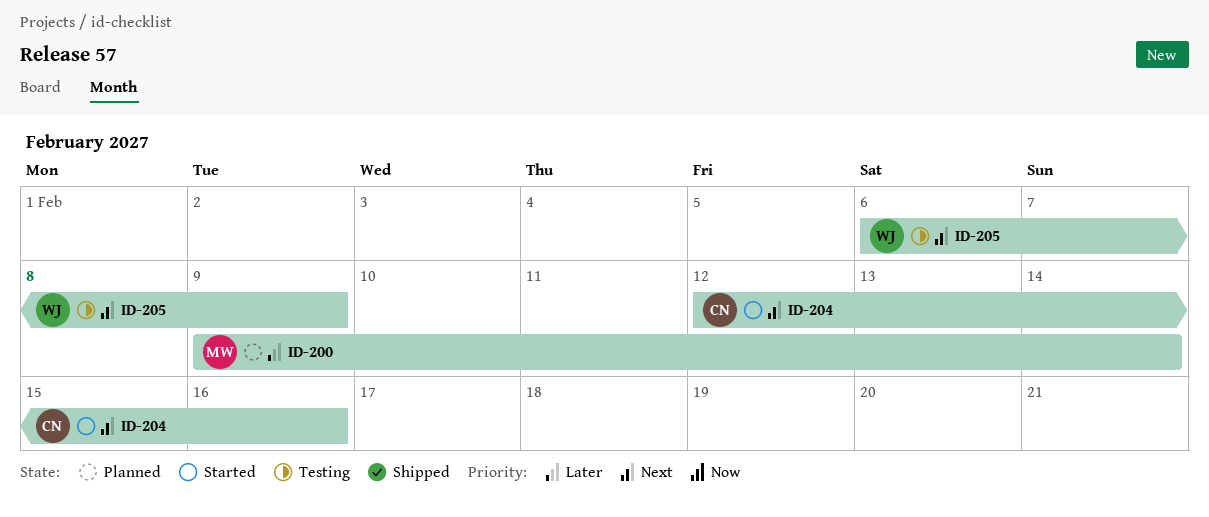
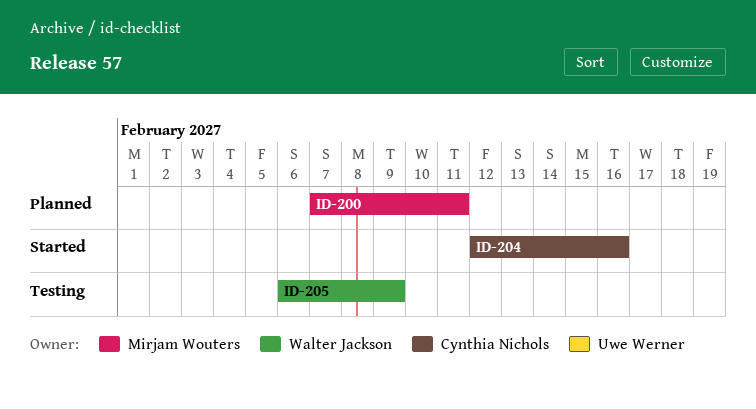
ID-200, start: Feb 9 -> Feb 7
ID-200, due: Feb 14 -> Feb 11

